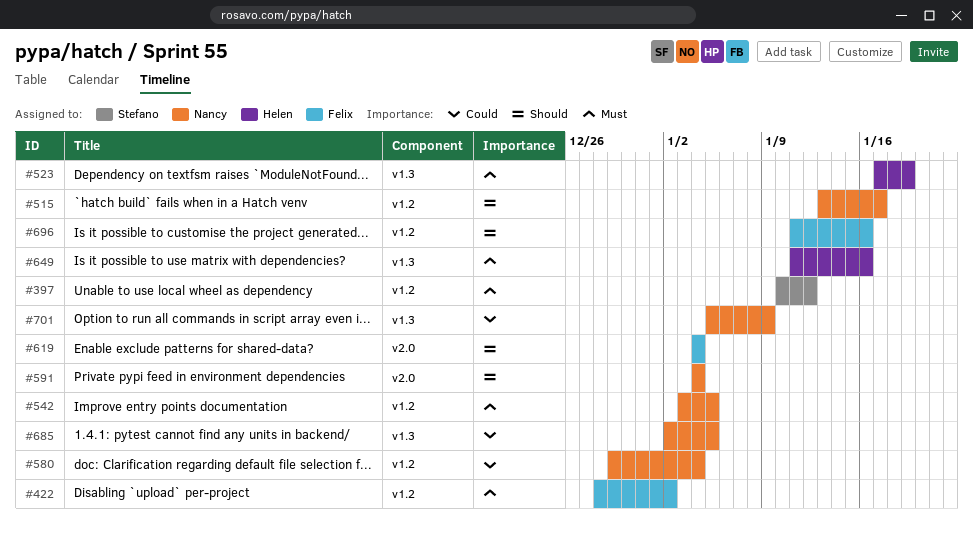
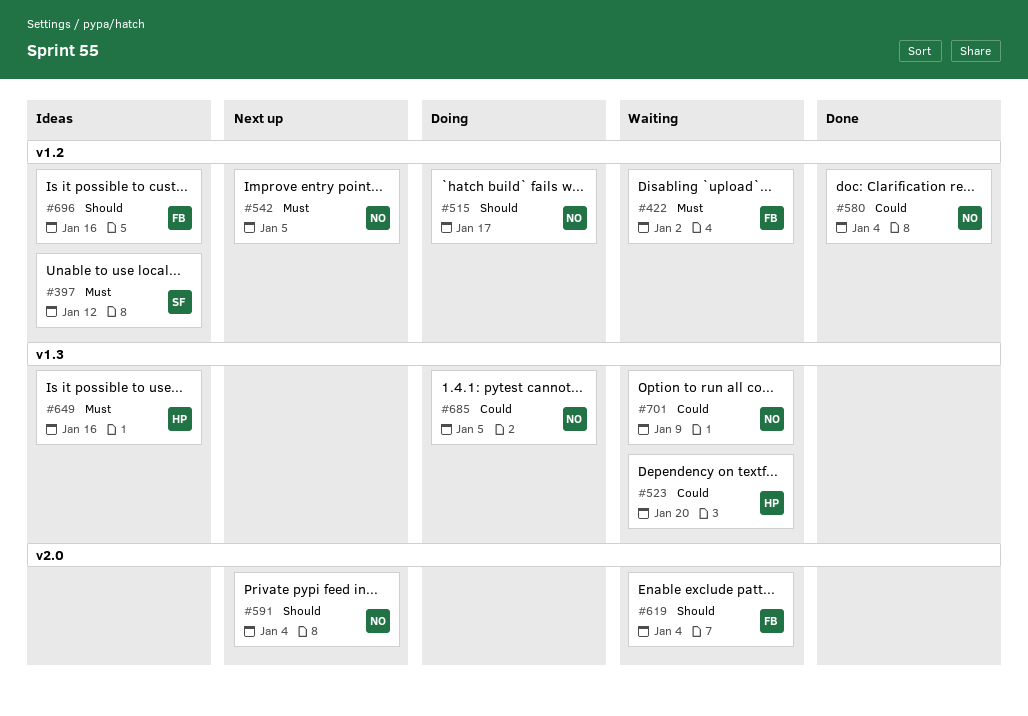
#523, priority: Must -> Could
#523, due: Jan 19 -> Jan 20

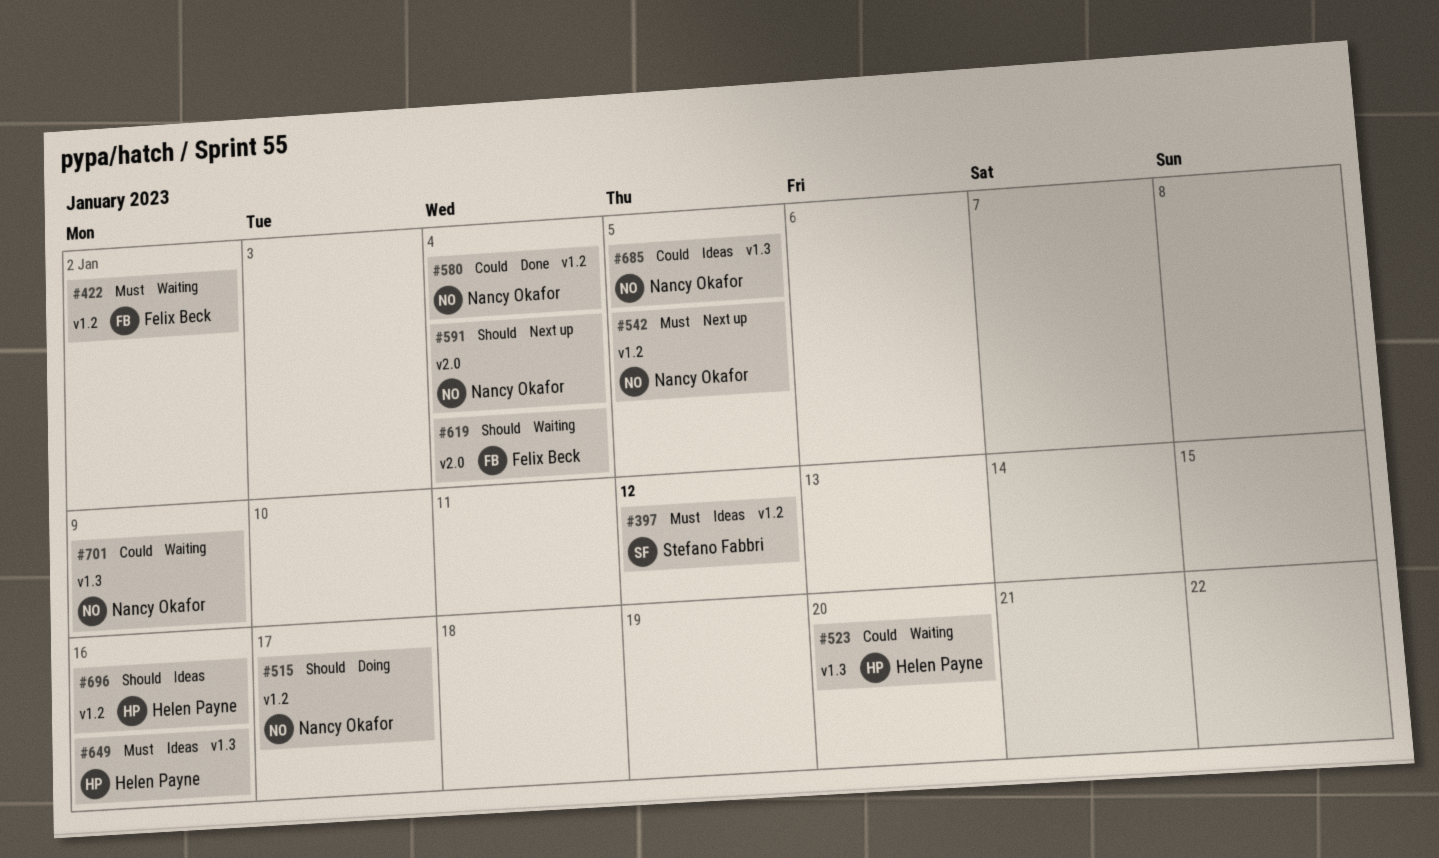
#685, status: Doing -> Ideas
#696, owner: Felix Beck -> Helen Payne

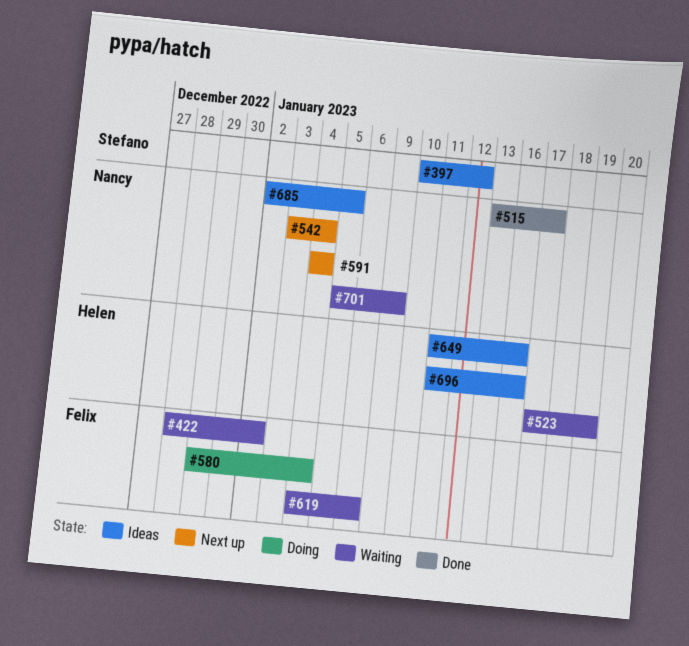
#515, status: Doing -> Done
#523, due: Jan 20 -> Jan 19
#542, due: Jan 5 -> Jan 4
#580, status: Done -> Doing
#580, owner: Nancy Okafor -> Felix Beck
#619, due: Jan 4 -> Jan 6

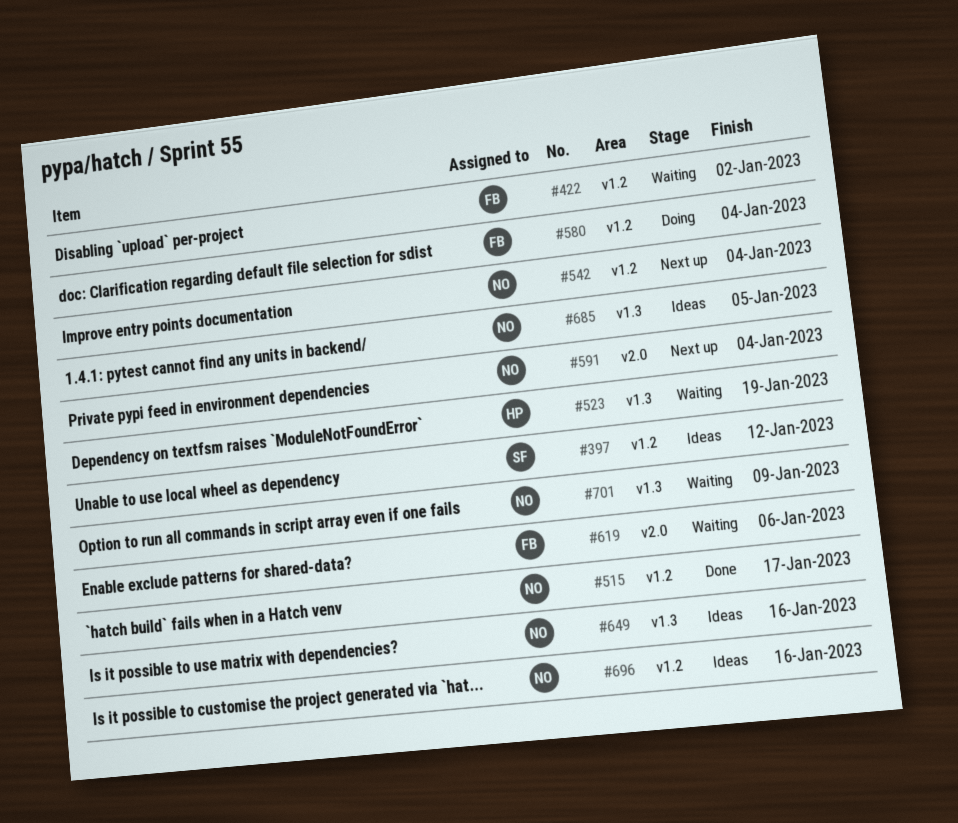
#649, owner: Helen -> Nancy
#696, owner: Helen -> Nancy

